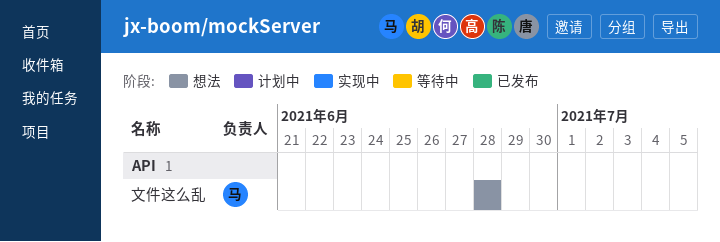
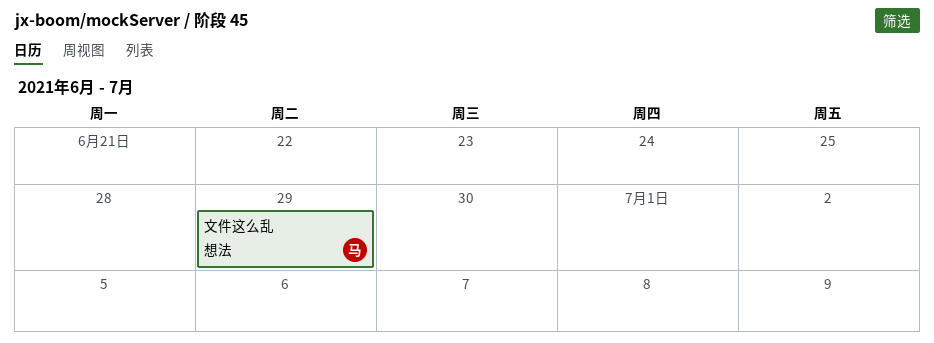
文件这么乱, due: Jun 28 -> Jun 29

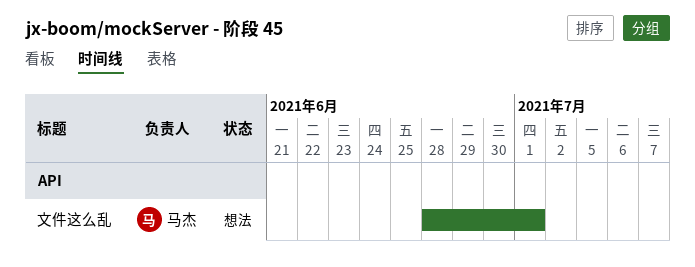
文件这么乱, due: Jun 29 -> Jul 1

